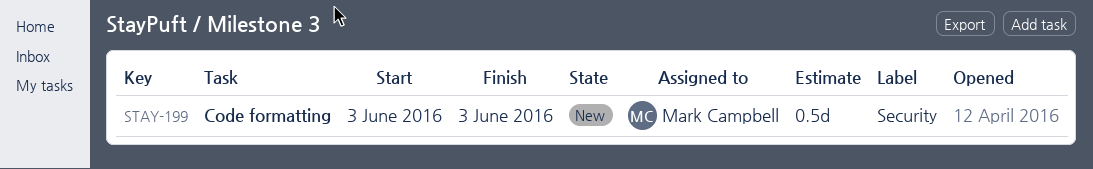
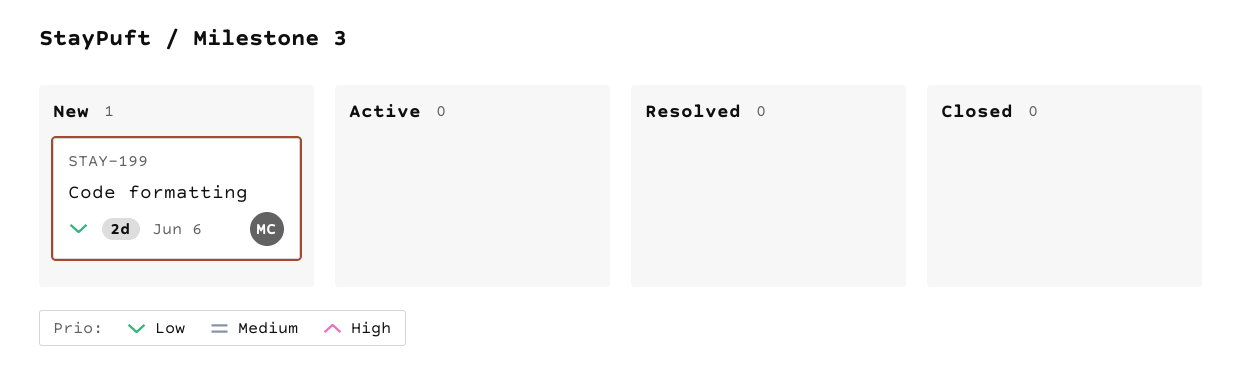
STAY-199, estimate: 0.5d -> 2d
STAY-199, due: Jun 3 -> Jun 6

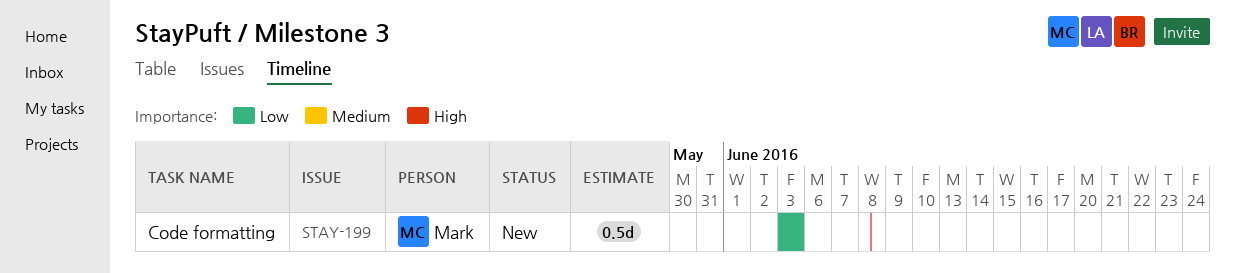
STAY-199, estimate: 2d -> 0.5d
STAY-199, due: Jun 6 -> Jun 3

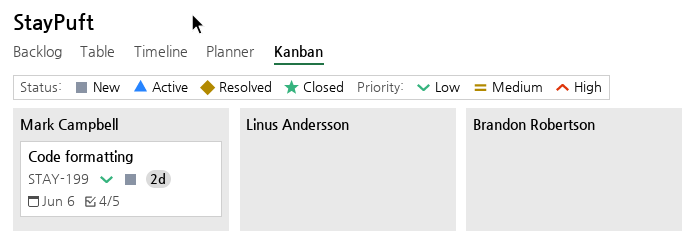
STAY-199, estimate: 0.5d -> 2d
STAY-199, due: Jun 3 -> Jun 6

